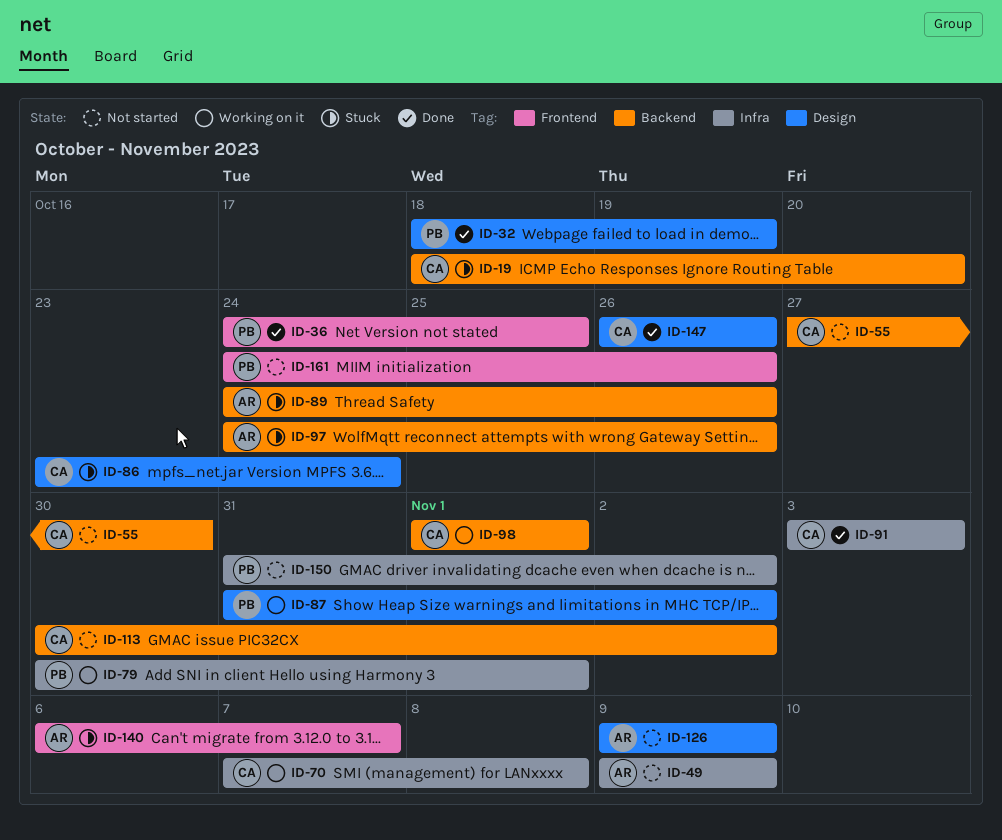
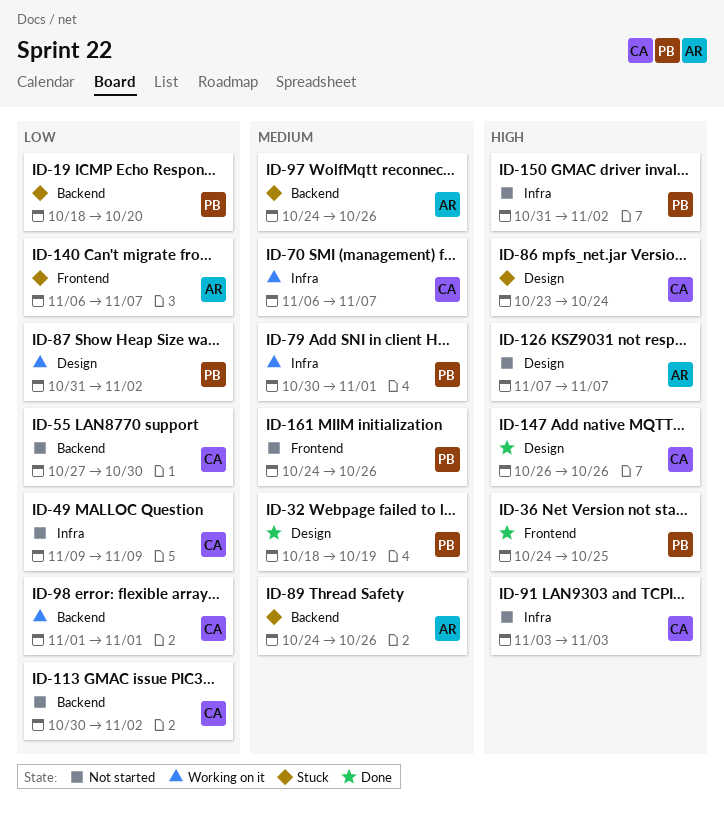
ID-19, owner: CA -> PB
ID-49, owner: AR -> CA
ID-70, start: Nov 7 -> Nov 6
ID-70, due: Nov 8 -> Nov 7
ID-91, status: Done -> Not started
ID-126, start: Nov 9 -> Nov 7
ID-126, due: Nov 9 -> Nov 7

